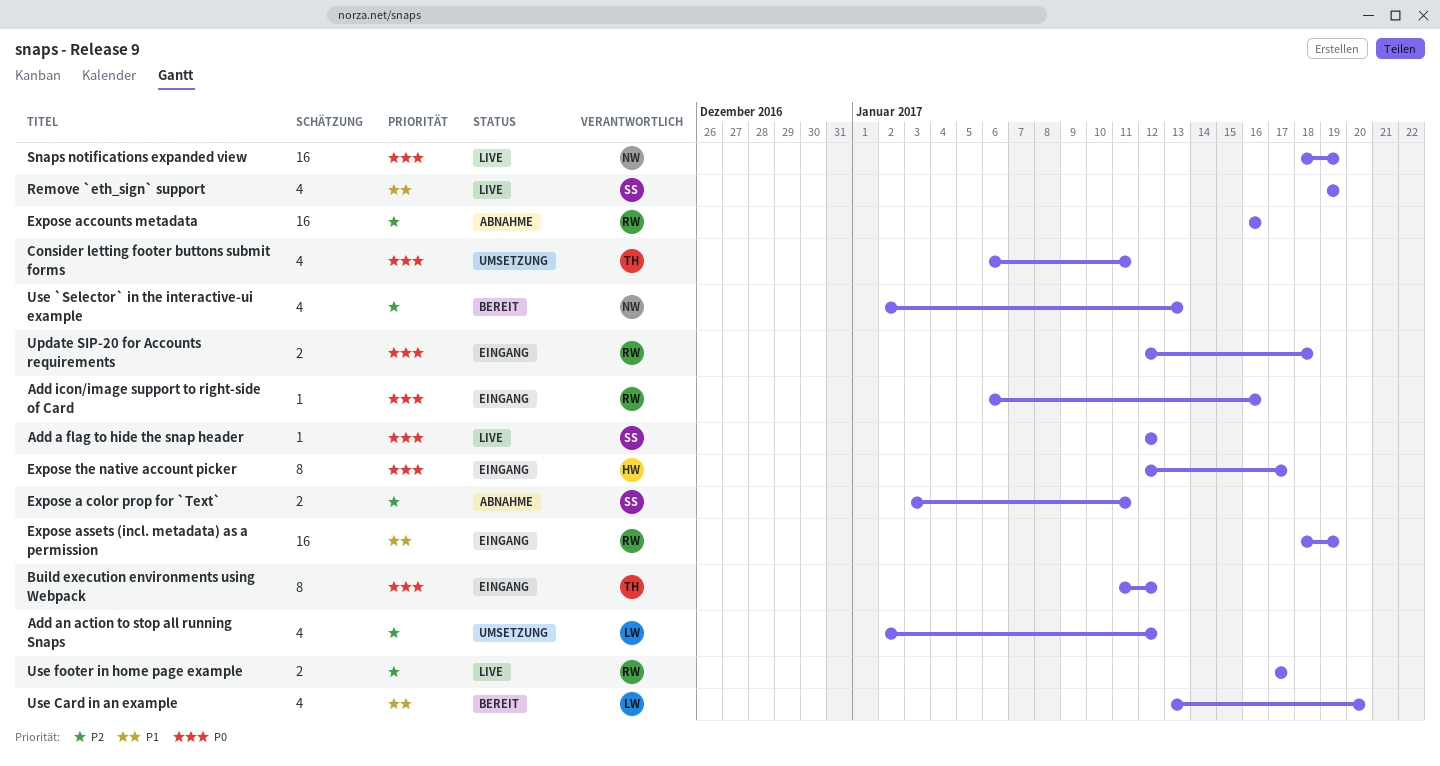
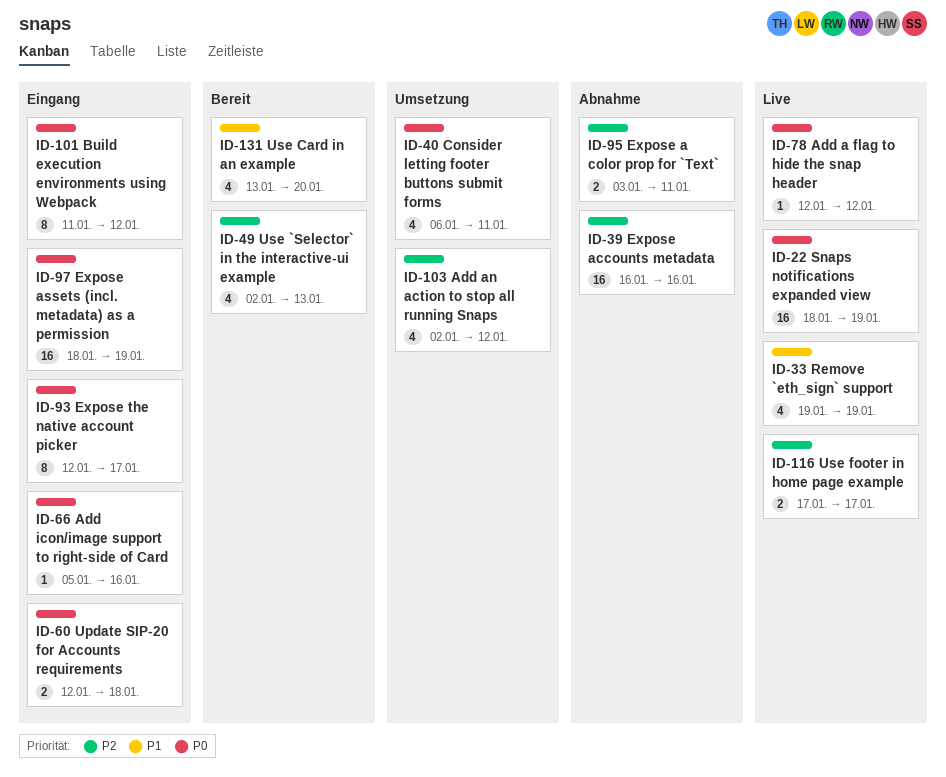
Add icon/image support to right-side of Card, start: Jan 6 -> Jan 5
Expose assets (incl. metadata) as a permission, priority: P1 -> P0

